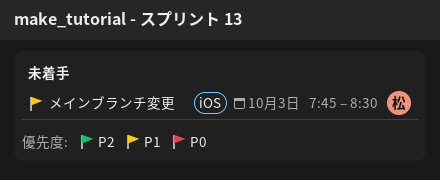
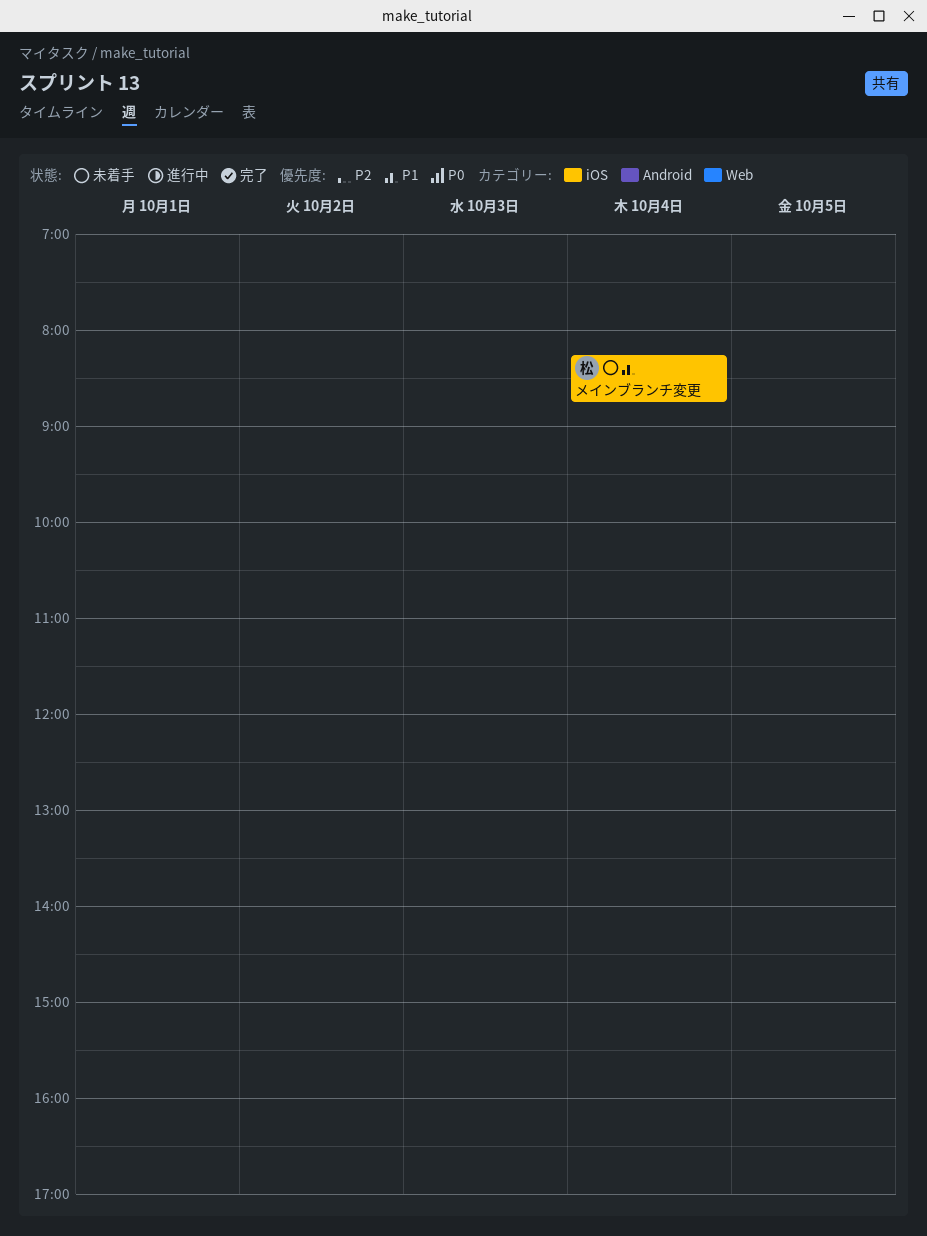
メインブランチ変更, day: Oct 3 -> Oct 4
メインブランチ変更, begins: 07:45 -> 08:15
メインブランチ変更, ends: 08:30 -> 08:45

